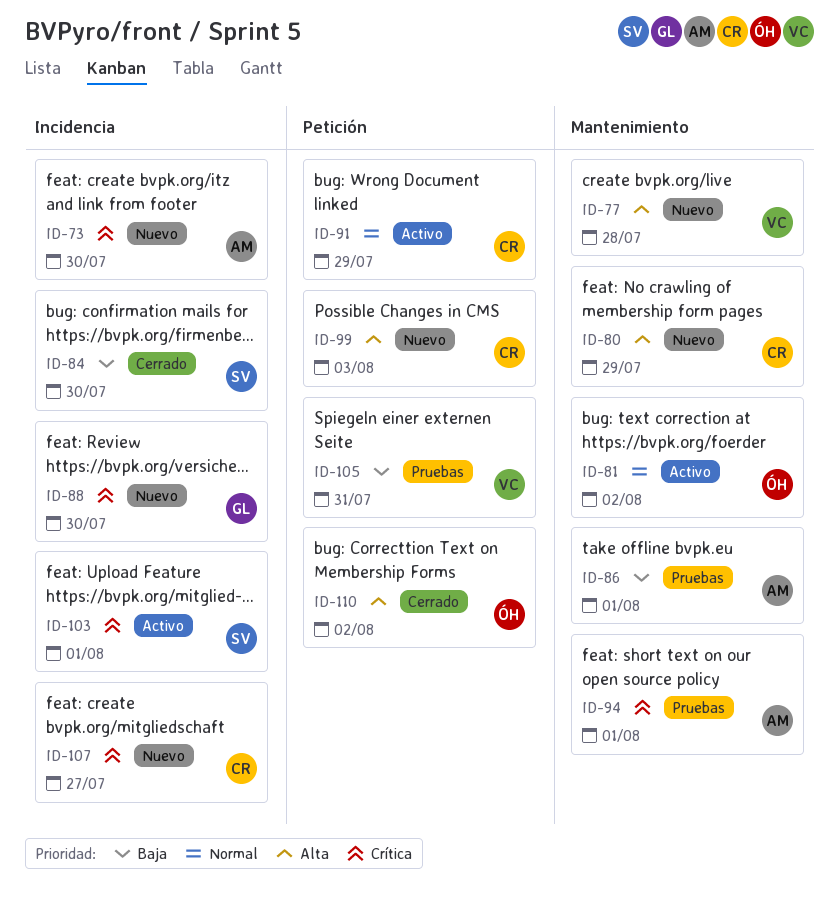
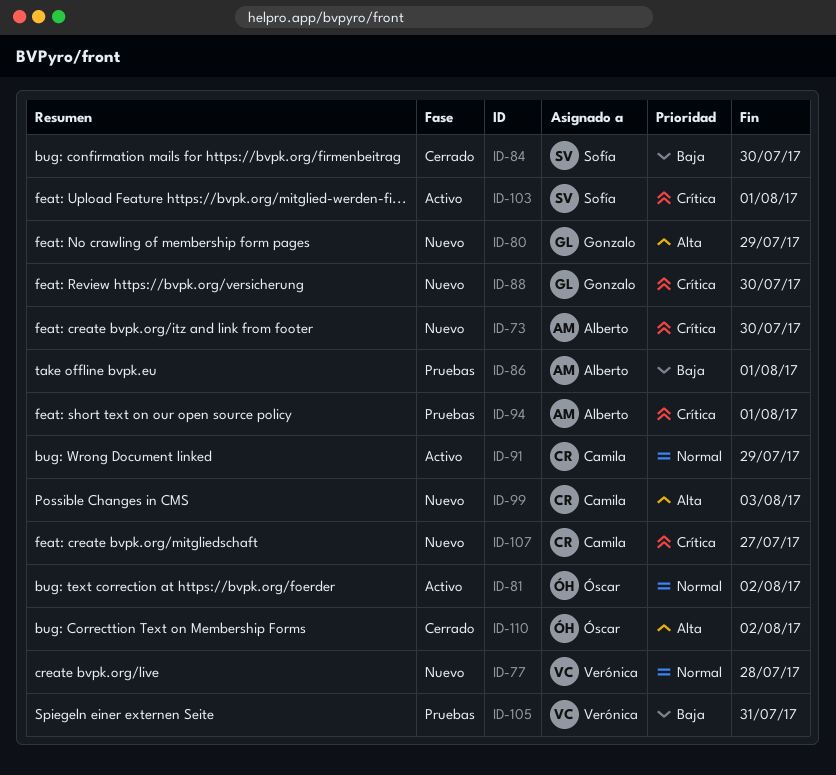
ID-77, priority: Alta -> Normal
ID-80, owner: Camila -> Gonzalo

